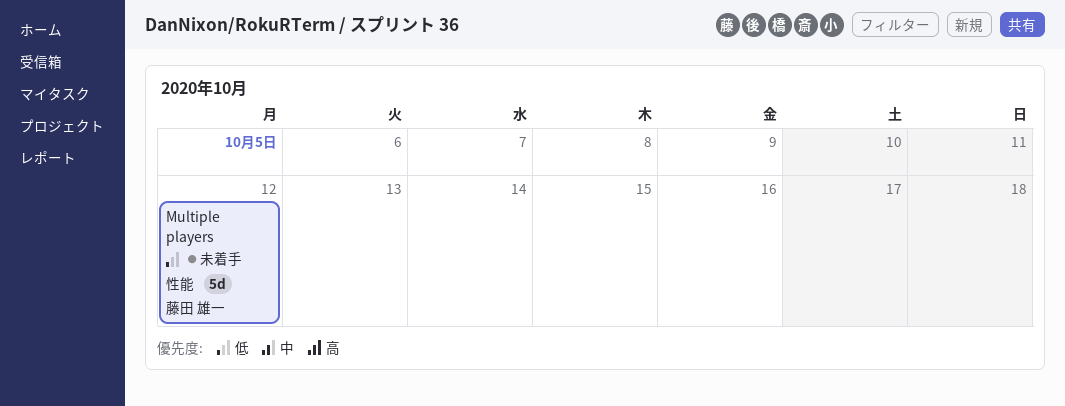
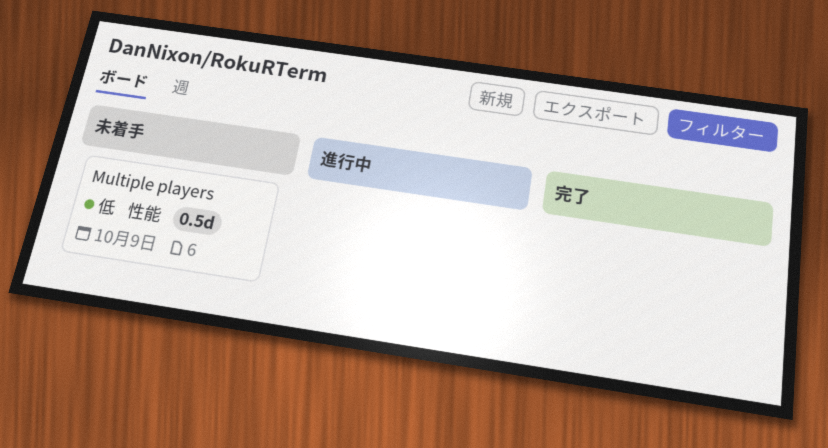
Multiple players, estimate: 5d -> 0.5d
Multiple players, due: Oct 12 -> Oct 9

